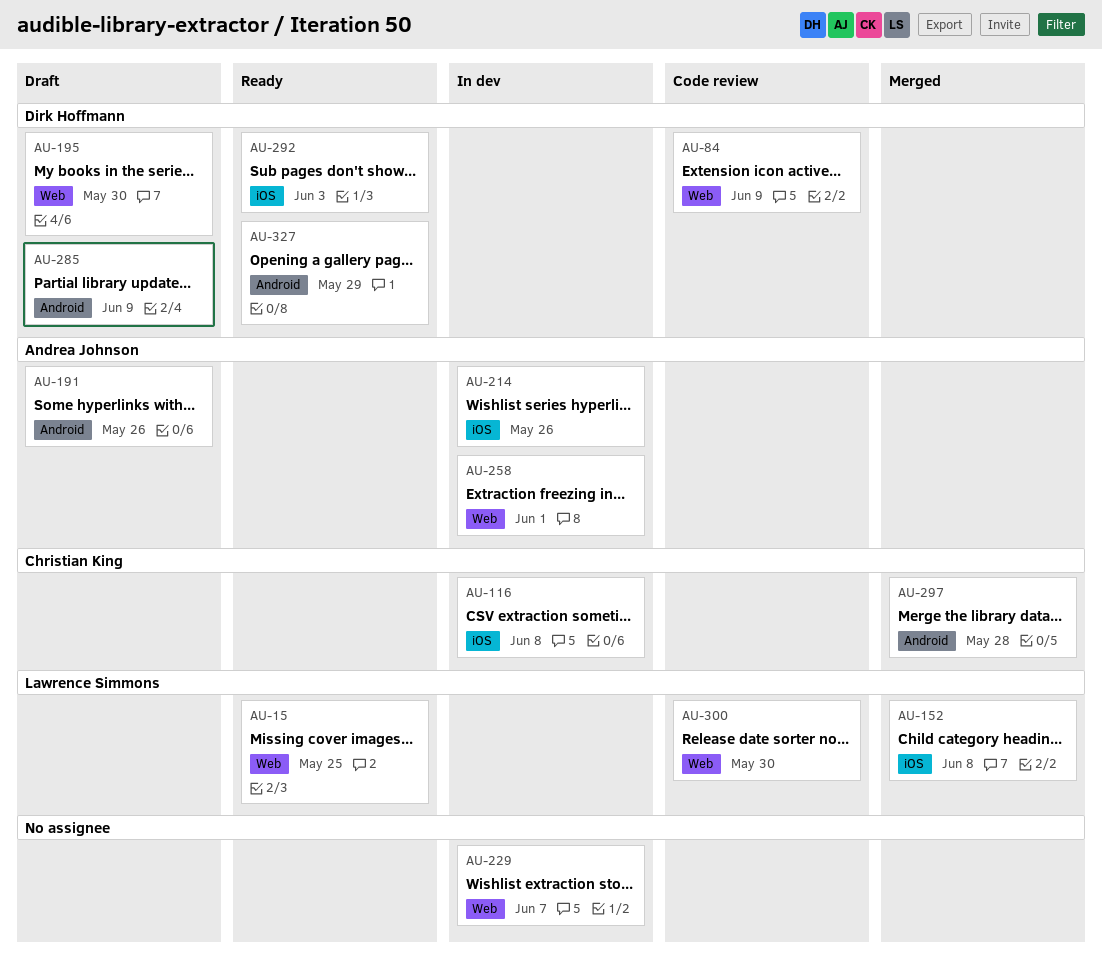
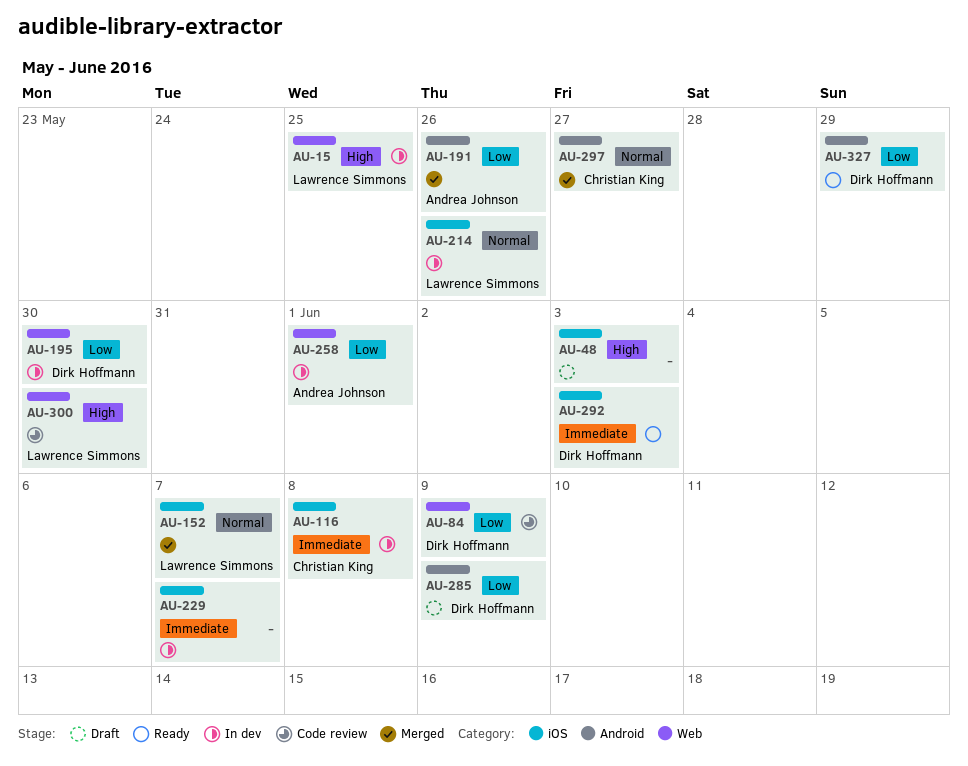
AU-15, status: Ready -> In dev
AU-48: none -> present
AU-152, due: Jun 8 -> Jun 7
AU-191, status: Draft -> Merged
AU-195, status: Draft -> In dev
AU-214, owner: Andrea Johnson -> Lawrence Simmons
AU-229, label: Web -> iOS
AU-297, due: May 28 -> May 27

